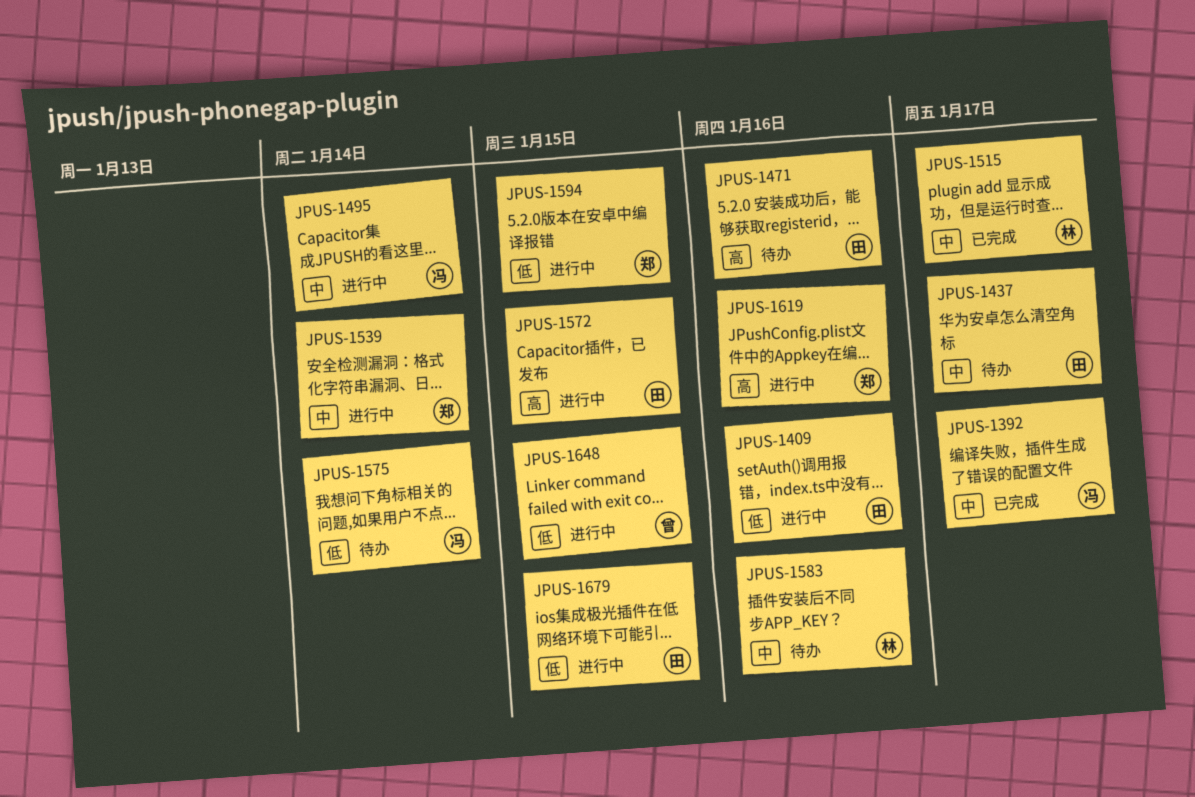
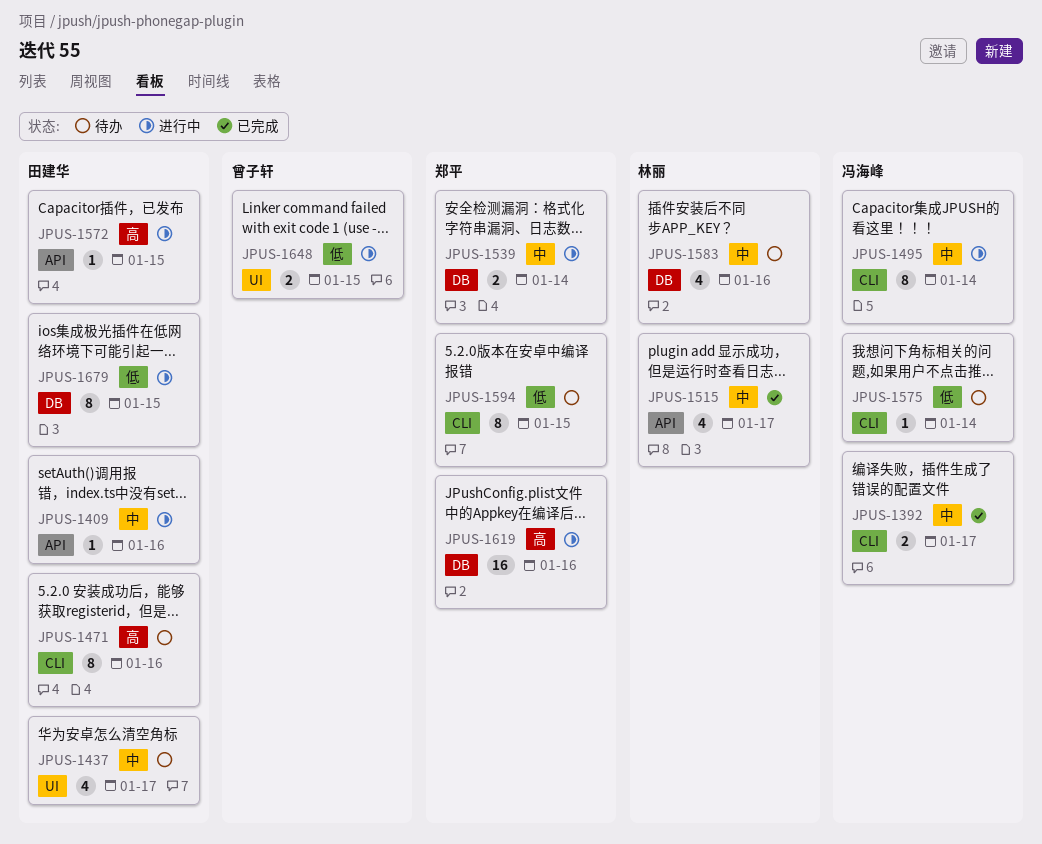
JPUS-1409, priority: 低 -> 中
JPUS-1594, status: 进行中 -> 待办

